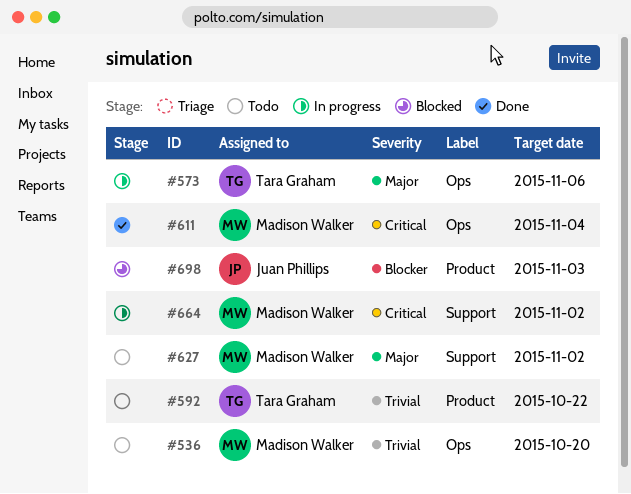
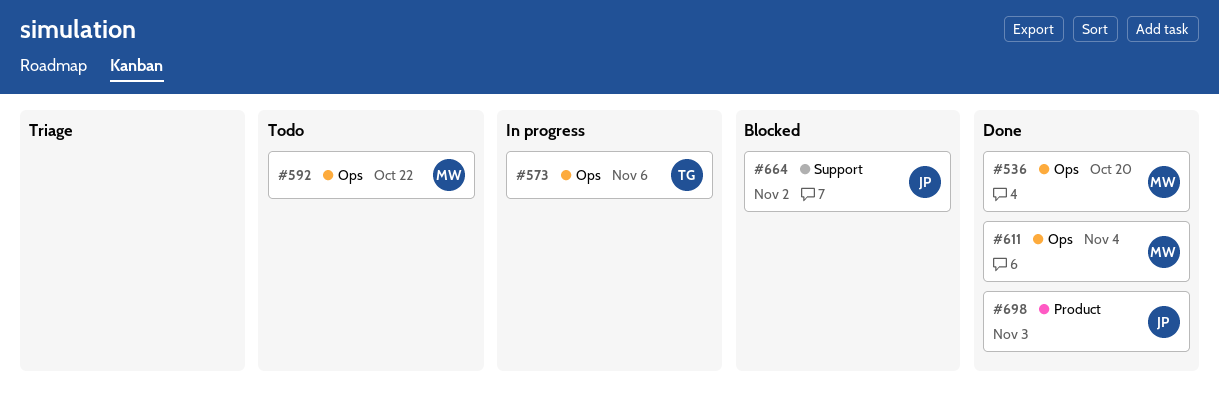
#536, status: Todo -> Done
#592, owner: Tara Graham -> Madison Walker
#592, label: Product -> Ops
#627: present -> none
#664, status: In progress -> Blocked
#664, owner: Madison Walker -> Juan Phillips
#698, status: Blocked -> Done

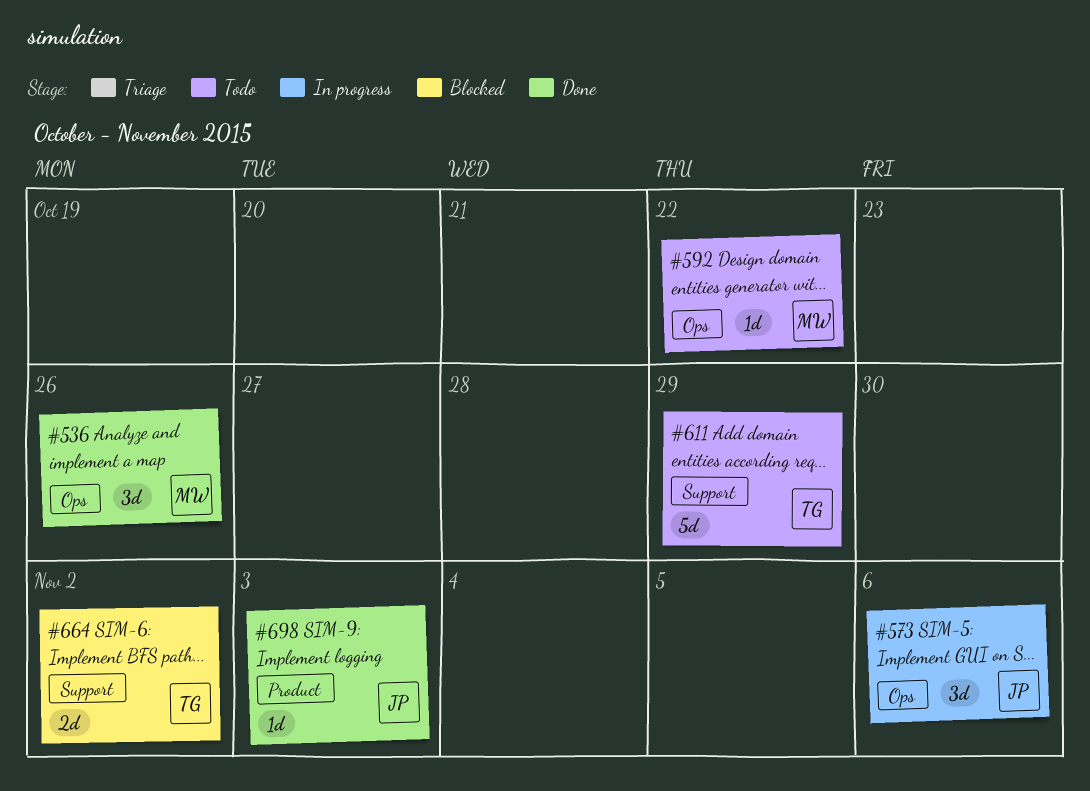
#536, due: Oct 20 -> Oct 26
#573, owner: TG -> JP
#611, status: Done -> Todo
#611, owner: MW -> TG
#611, label: Ops -> Support
#611, due: Nov 4 -> Oct 29
#664, owner: JP -> TG

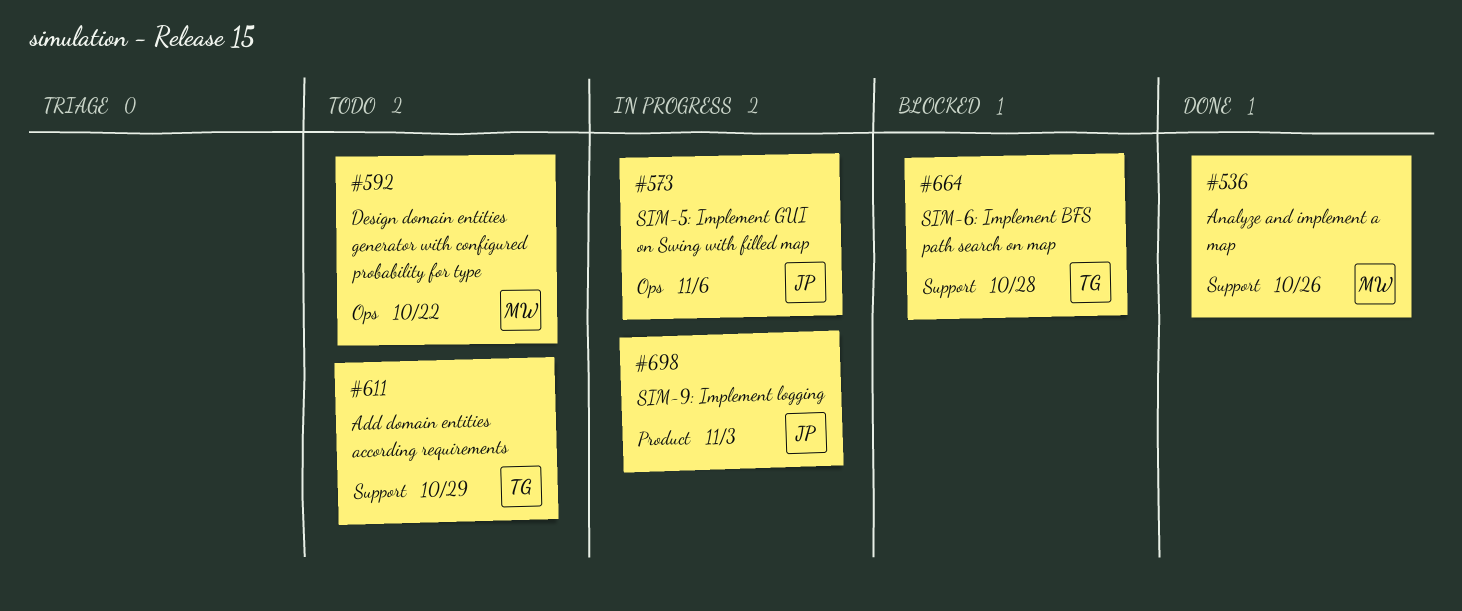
#536, label: Ops -> Support
#664, due: Nov 2 -> Oct 28
#698, status: Done -> In progress

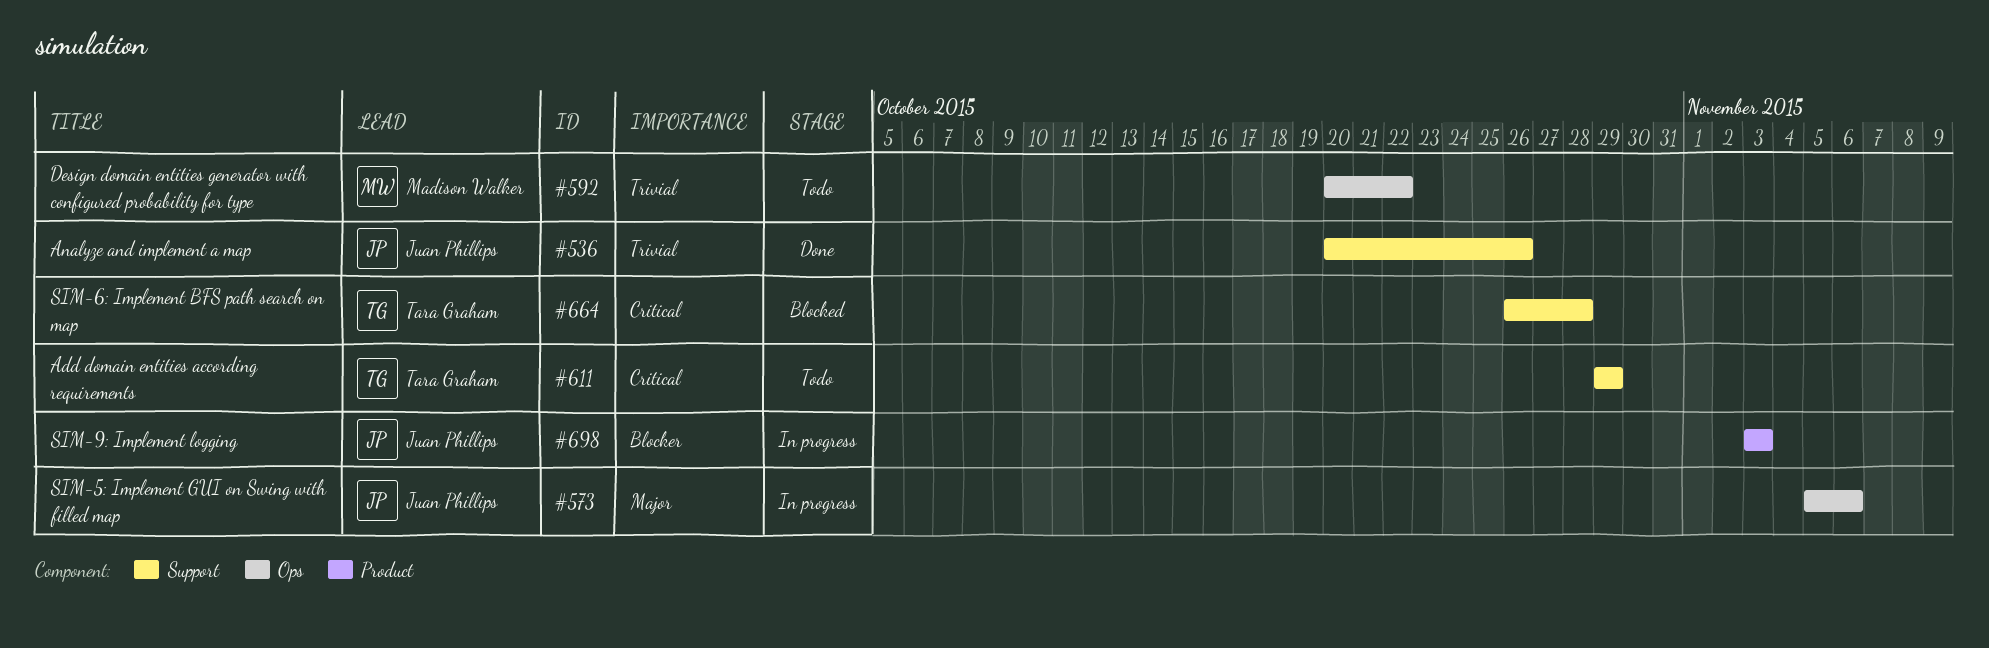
#536, owner: Madison Walker -> Juan Phillips

